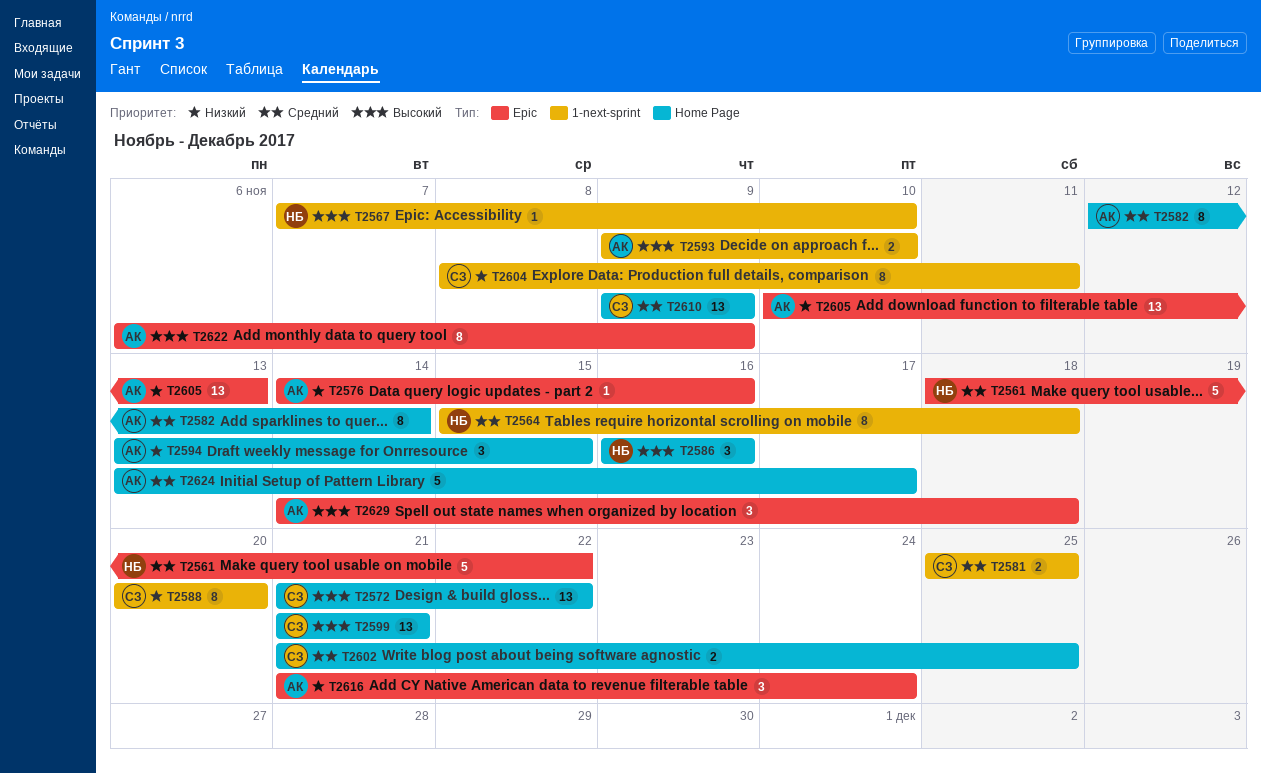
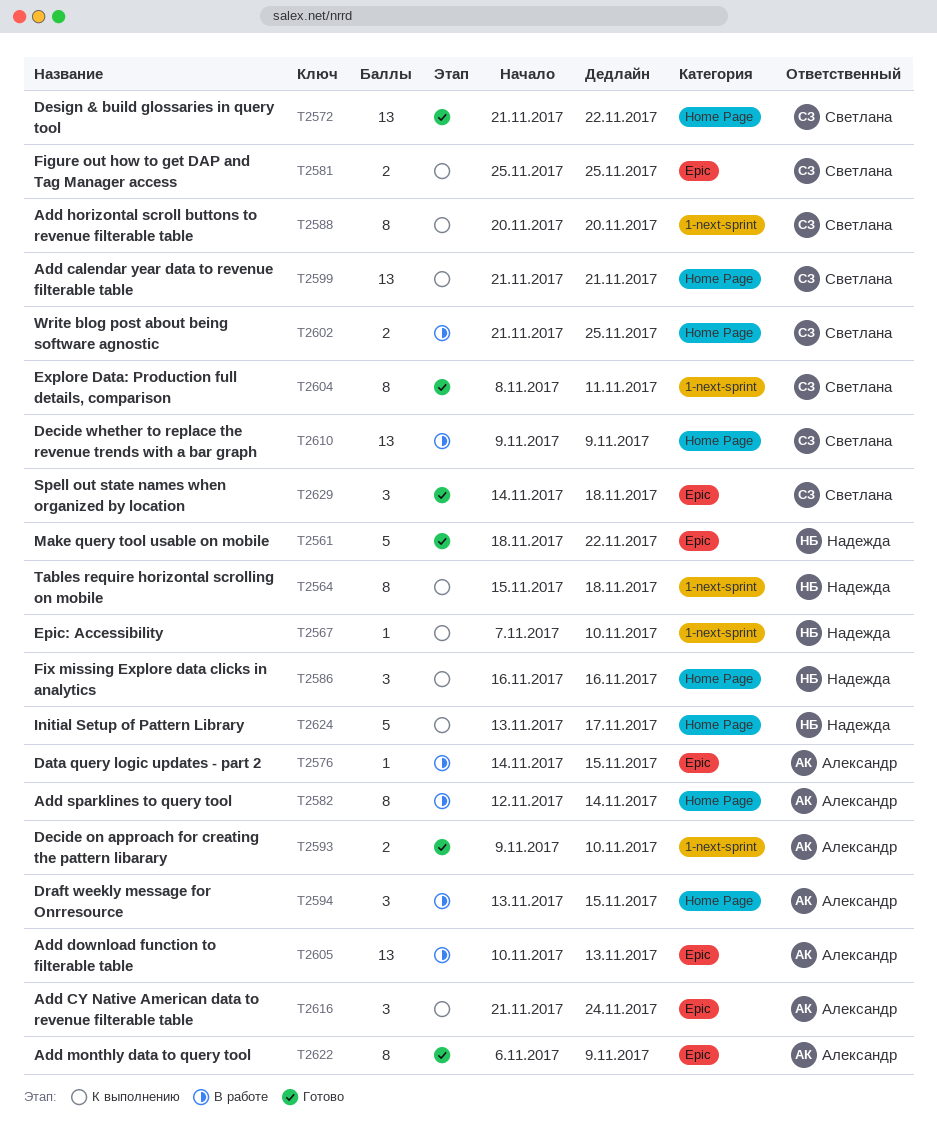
T2576, due: Nov 16 -> Nov 15
T2581, label: 1-next-sprint -> Epic
T2624, owner: Александр -> Надежда
T2629, owner: Александр -> Светлана

